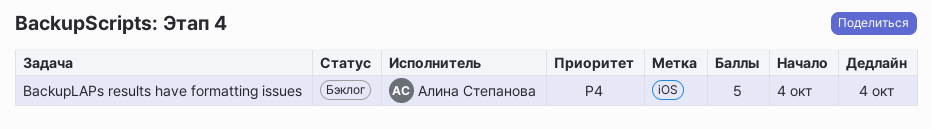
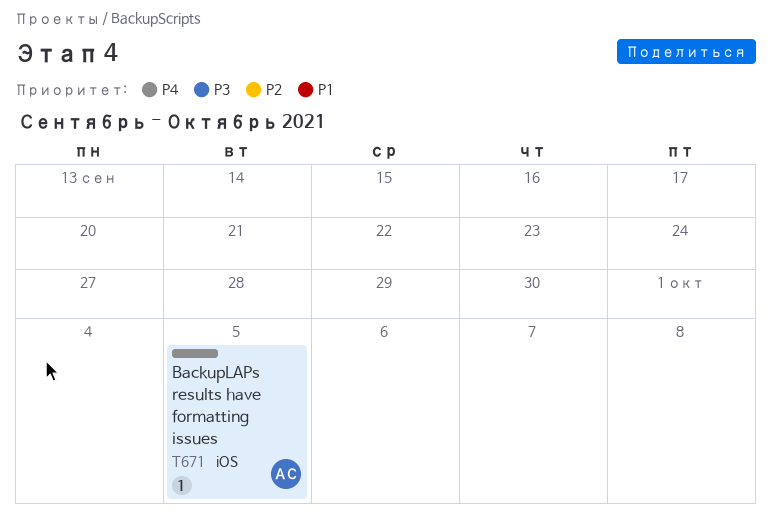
BackupLAPs results have formatting issues, estimate: 5 -> 1
BackupLAPs results have formatting issues, due: Oct 4 -> Oct 5

